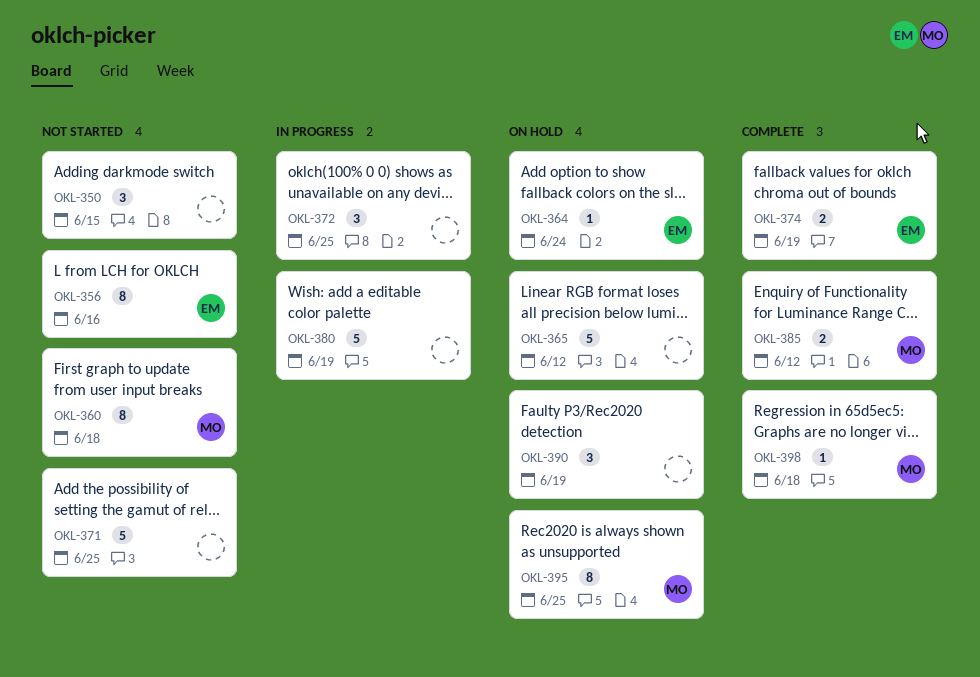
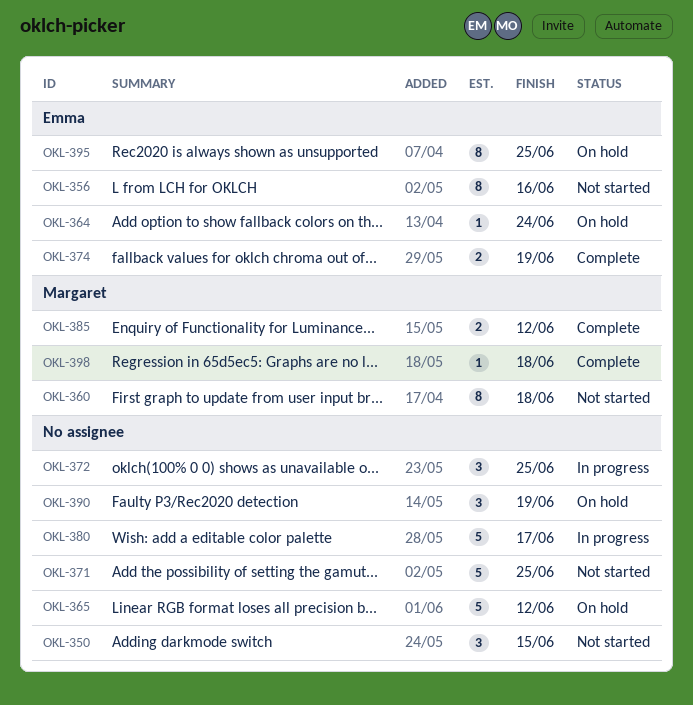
OKL-380, due: Jun 19 -> Jun 17
OKL-395, owner: Margaret -> Emma

